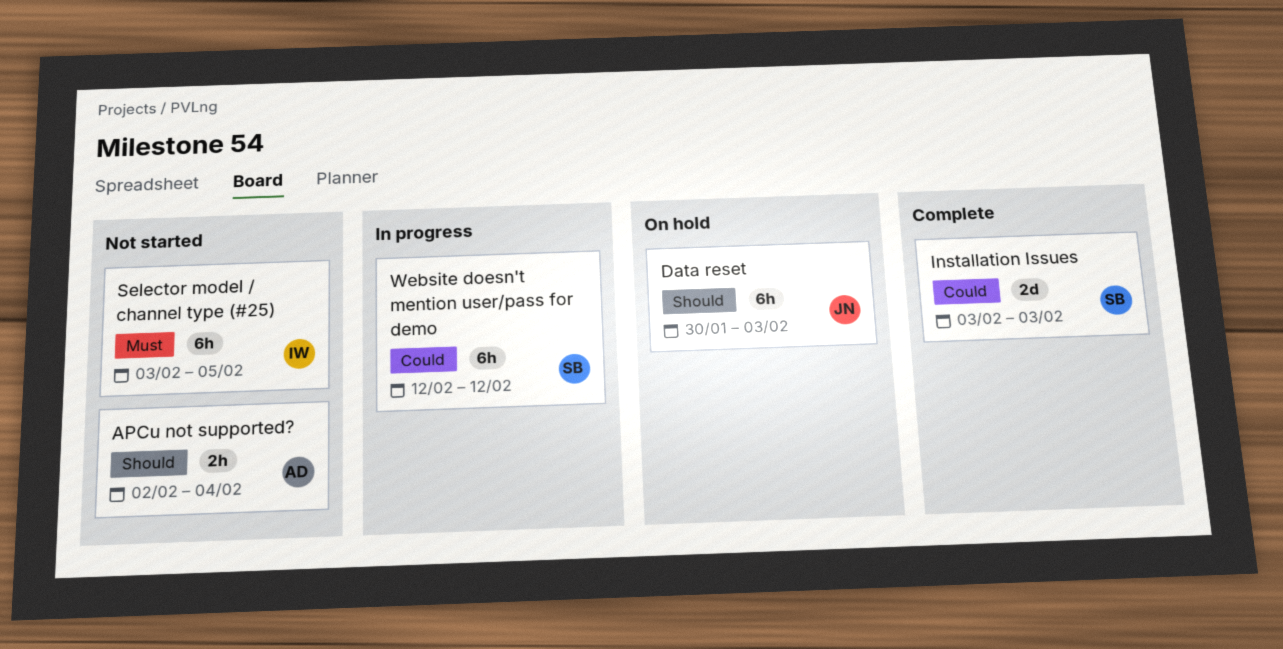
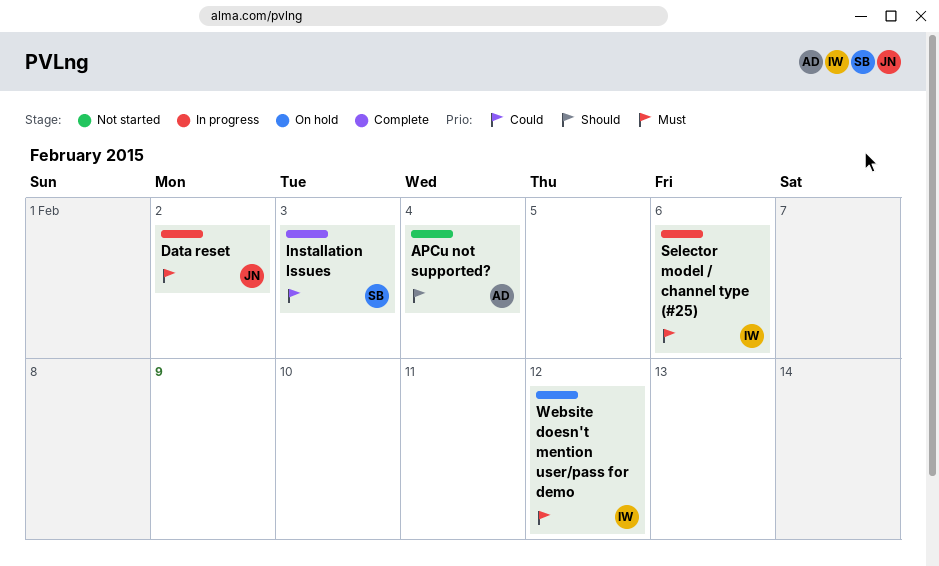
Data reset, status: On hold -> In progress
Data reset, priority: Should -> Must
Data reset, due: Feb 3 -> Feb 2
Selector model / channel type (#25), status: Not started -> In progress
Selector model / channel type (#25), due: Feb 5 -> Feb 6
Website doesn't mention user/pass for demo, status: In progress -> On hold
Website doesn't mention user/pass for demo, owner: SB -> IW
Website doesn't mention user/pass for demo, priority: Could -> Must

